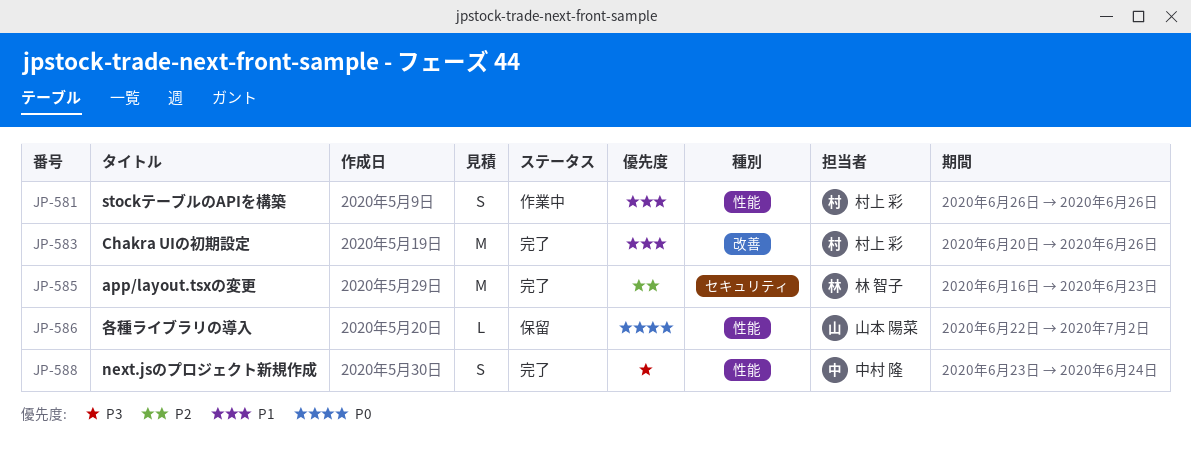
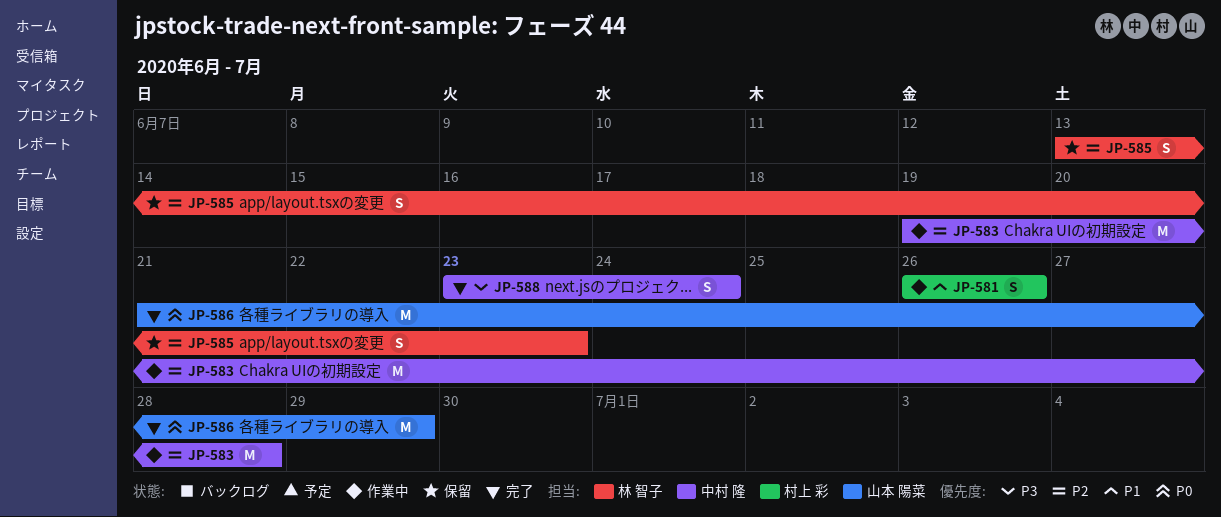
JP-583, status: 完了 -> 作業中
JP-583, owner: 村上 彩 -> 中村 隆
JP-583, priority: P1 -> P2
JP-583, start: Jun 20 -> Jun 19
JP-583, due: Jun 26 -> Jun 28
JP-585, status: 完了 -> 保留
JP-585, estimate: M -> S
JP-585, start: Jun 16 -> Jun 13
JP-586, status: 保留 -> 完了
JP-586, estimate: L -> M
JP-586, start: Jun 22 -> Jun 21
JP-586, due: Jul 2 -> Jun 29

